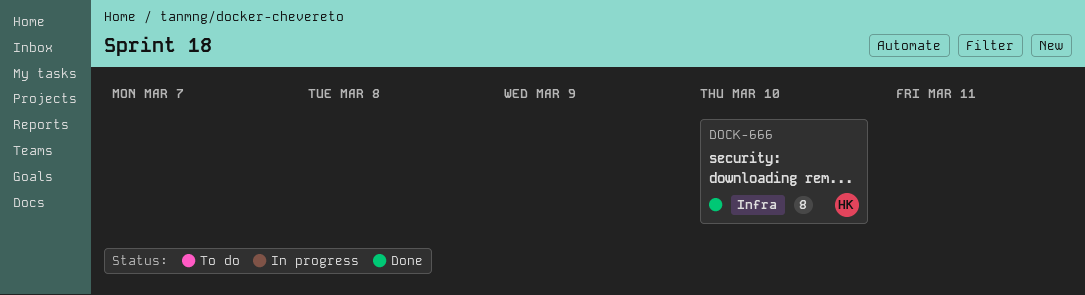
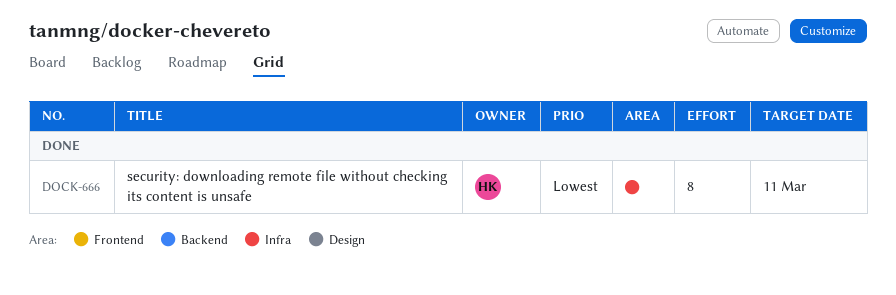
DOCK-666, due: Mar 10 -> Mar 11

